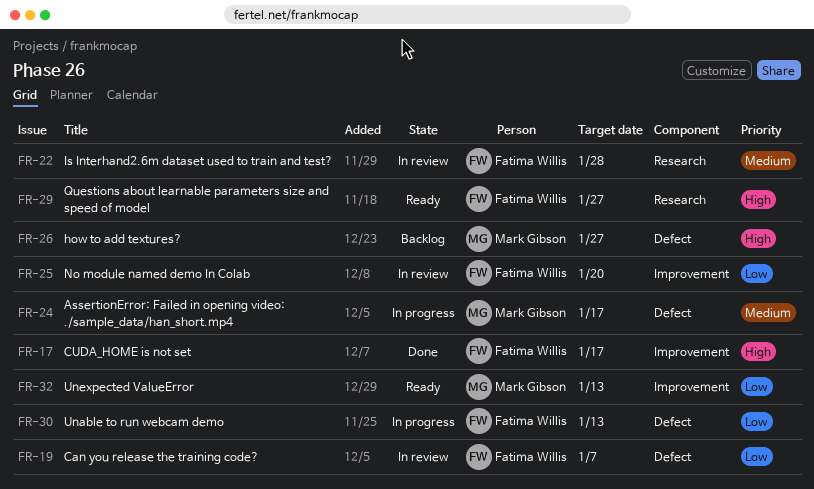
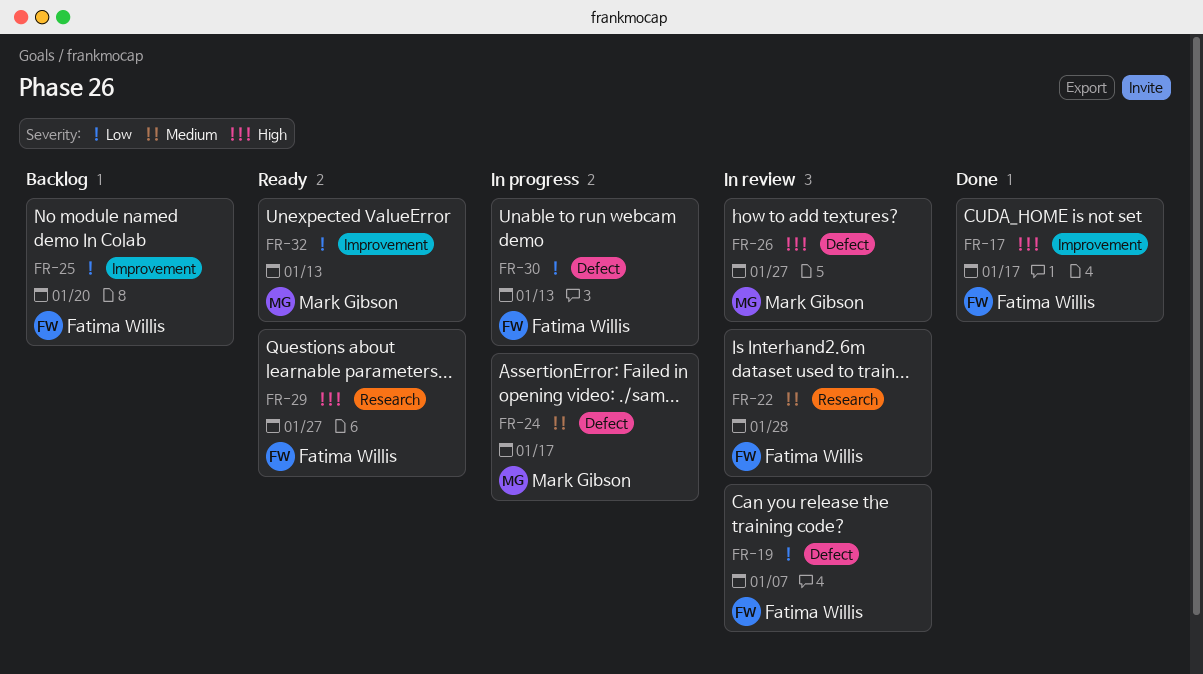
FR-25, status: In review -> Backlog
FR-26, status: Backlog -> In review

